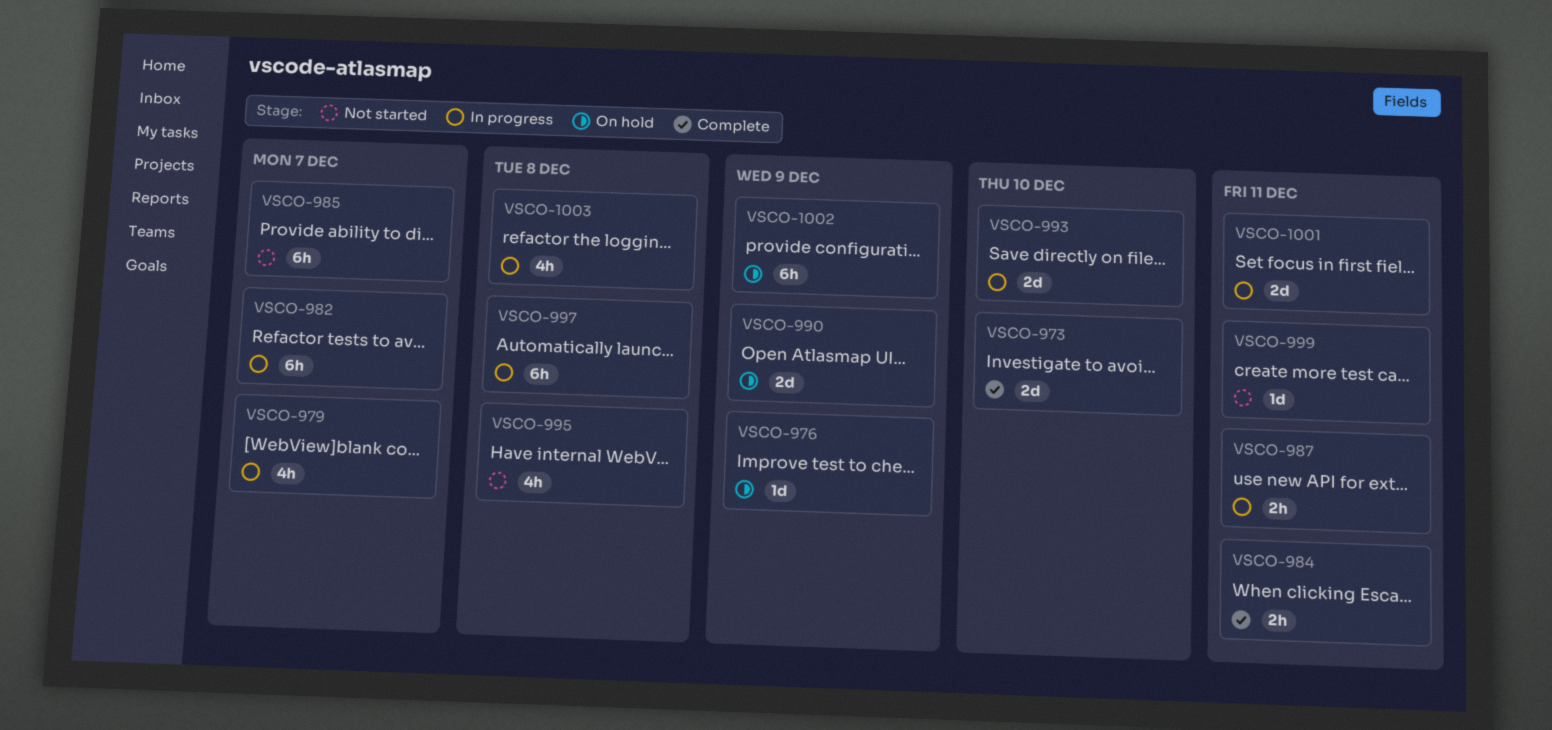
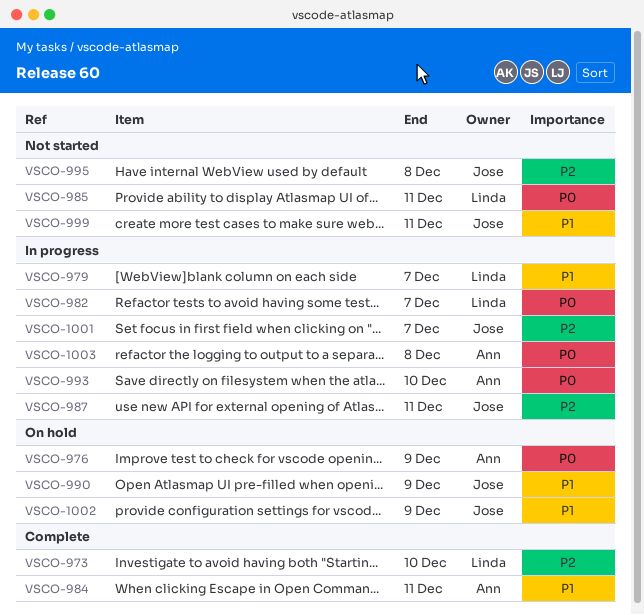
VSCO-985, due: Dec 7 -> Dec 11
VSCO-997: present -> none
VSCO-1001, due: Dec 11 -> Dec 7

